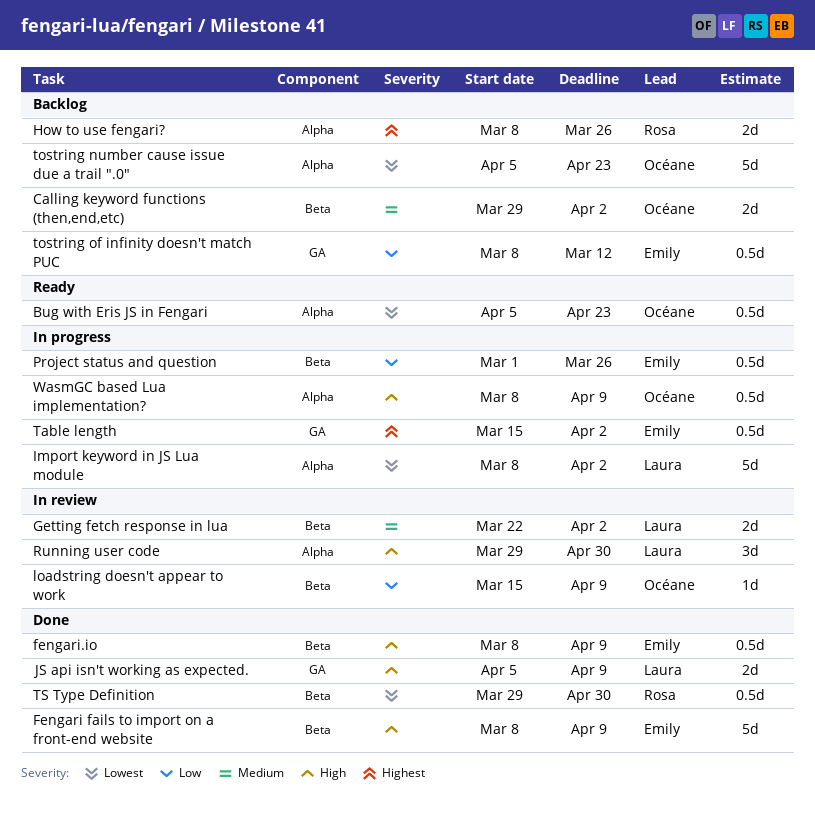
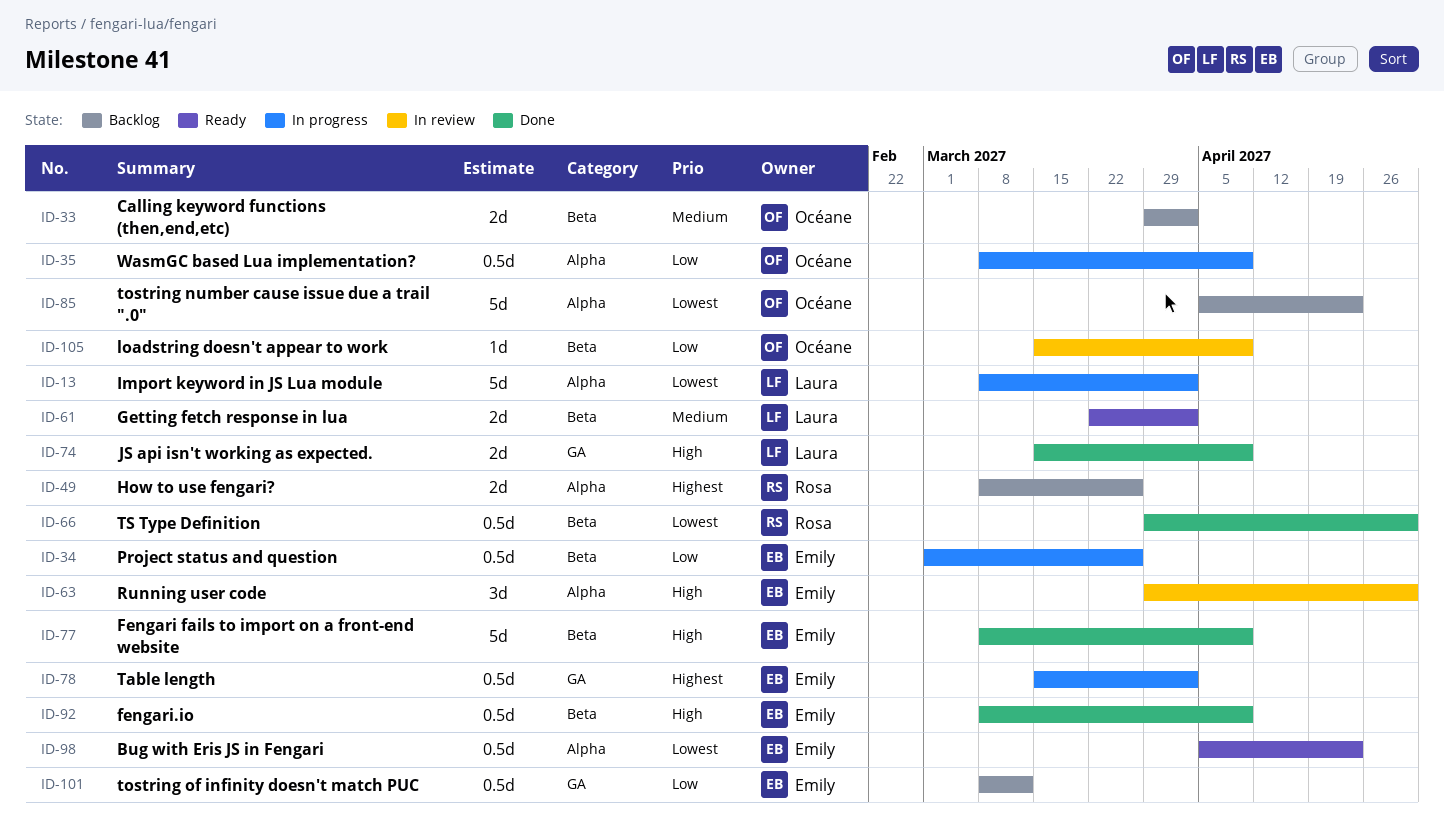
Bug with Eris JS in Fengari, owner: Océane -> Emily
Getting fetch response in lua, status: In review -> Ready
JS api isn't working as expected., start: Apr 5 -> Mar 15
Running user code, owner: Laura -> Emily
WasmGC based Lua implementation?, priority: High -> Low

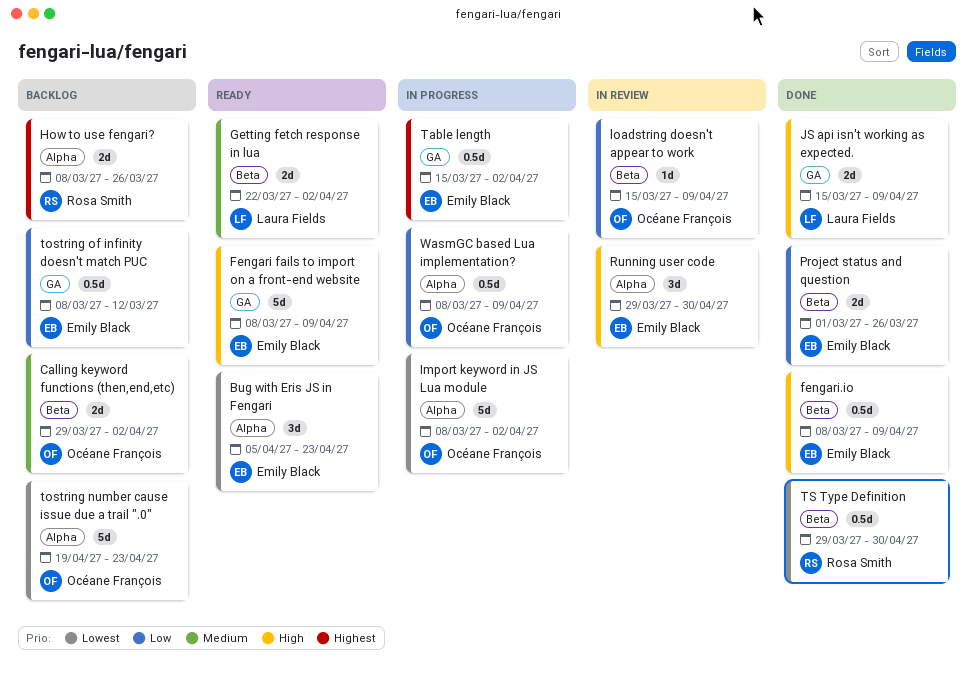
Bug with Eris JS in Fengari, estimate: 0.5d -> 3d
Fengari fails to import on a front-end website, status: Done -> Ready
Fengari fails to import on a front-end website, label: Beta -> GA
Import keyword in JS Lua module, owner: Laura Fields -> Océane François
Project status and question, status: In progress -> Done
Project status and question, estimate: 0.5d -> 2d
tostring number cause issue due a trail ".0", start: Apr 5 -> Apr 19

